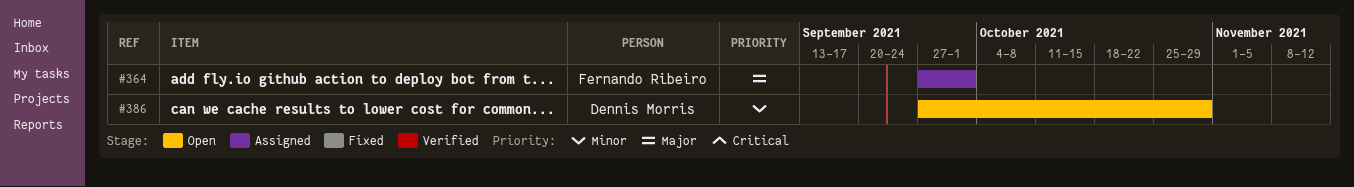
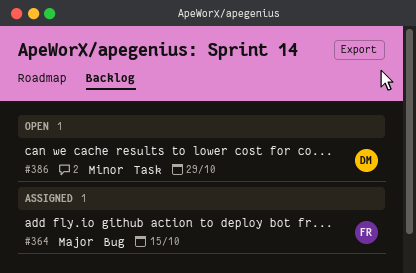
#364, due: Oct 1 -> Oct 15

